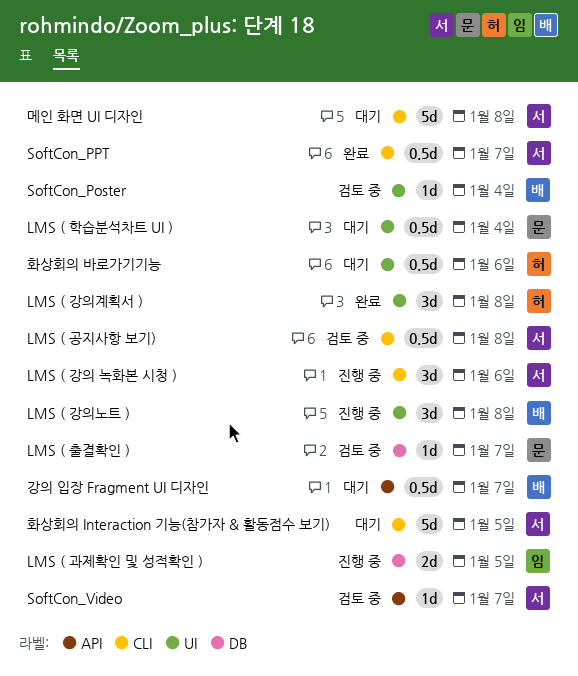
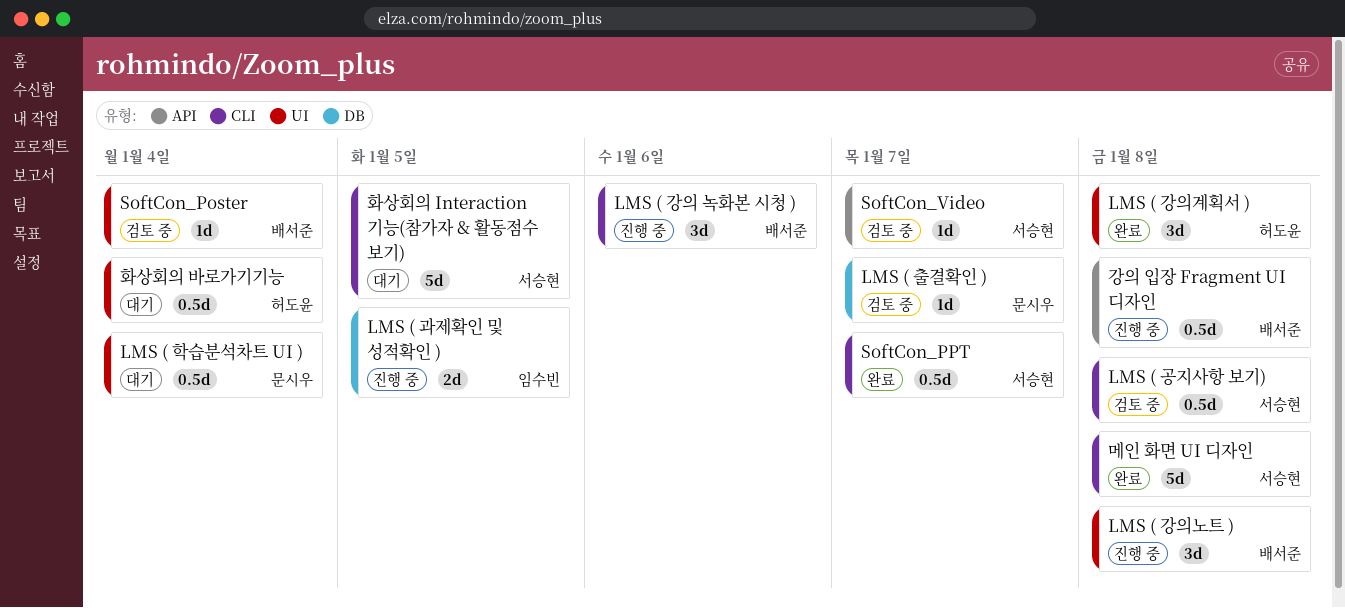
LMS ( 강의 녹화본 시청 ), owner: 서승현 -> 배서준
강의 입장 Fragment UI 디자인, status: 대기 -> 진행 중
강의 입장 Fragment UI 디자인, due: Jan 7 -> Jan 8
메인 화면 UI 디자인, status: 대기 -> 완료
화상회의 바로가기기능, due: Jan 6 -> Jan 4

